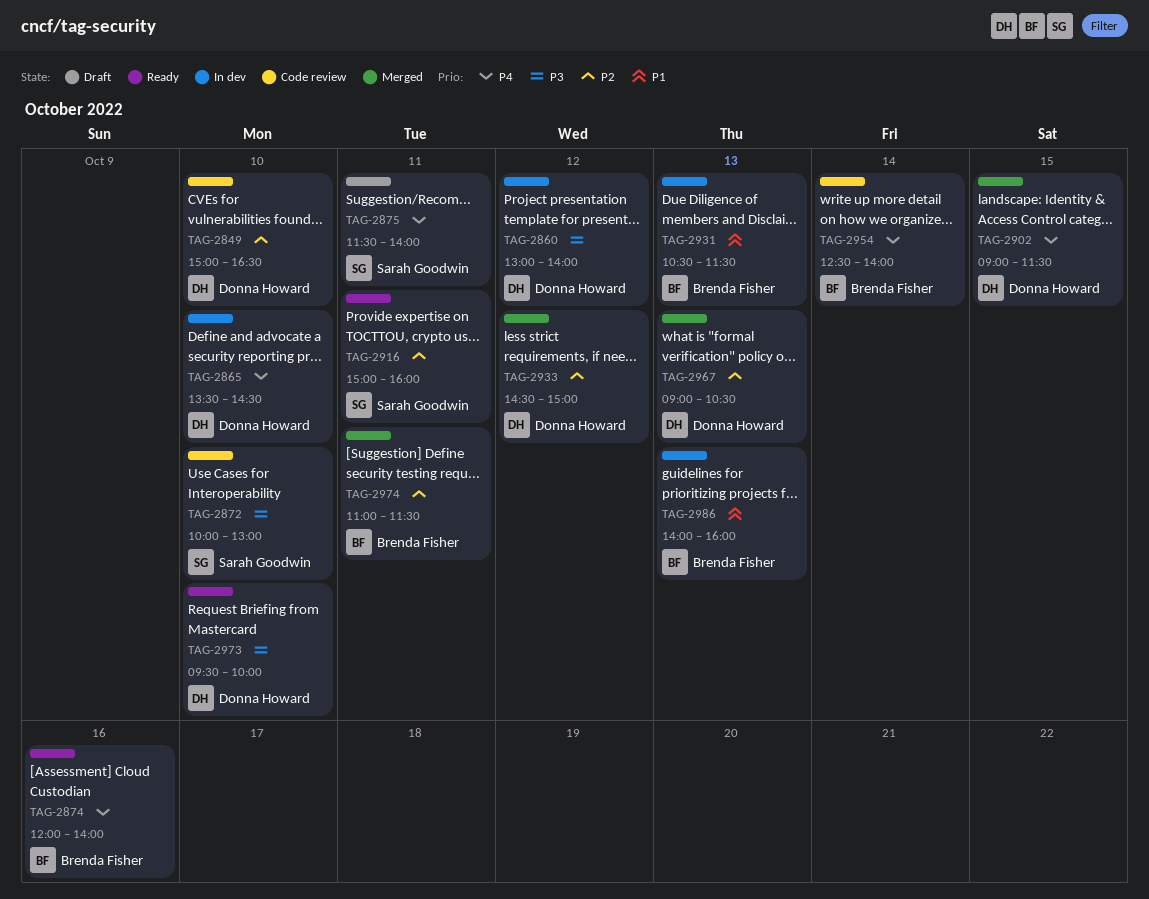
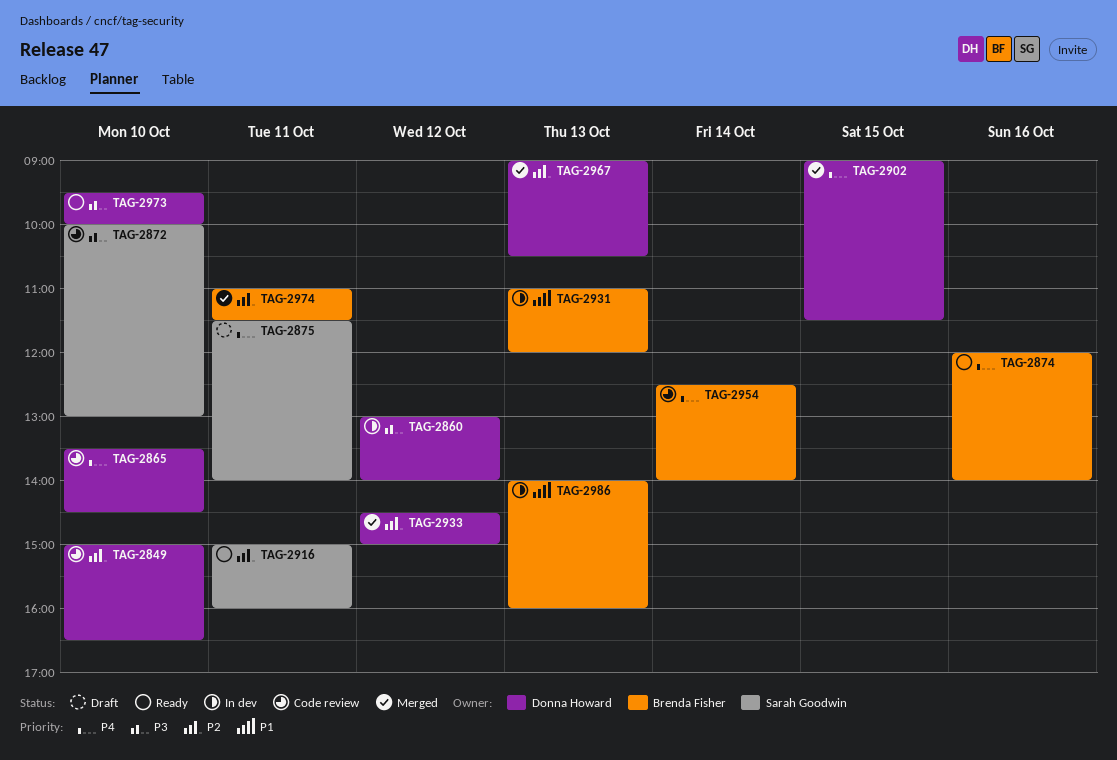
TAG-2865, status: In dev -> Code review
TAG-2931, begins: 10:30 -> 11:00
TAG-2931, ends: 11:30 -> 12:00

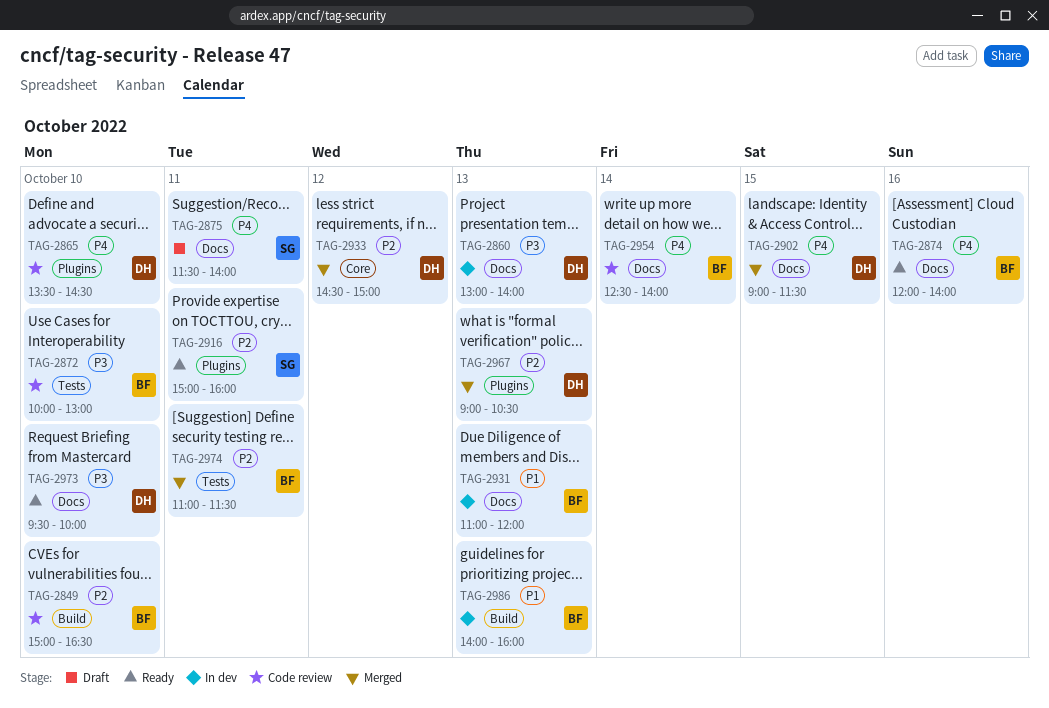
TAG-2849, owner: Donna Howard -> Brenda Fisher
TAG-2860, day: Oct 12 -> Oct 13
TAG-2872, owner: Sarah Goodwin -> Brenda Fisher

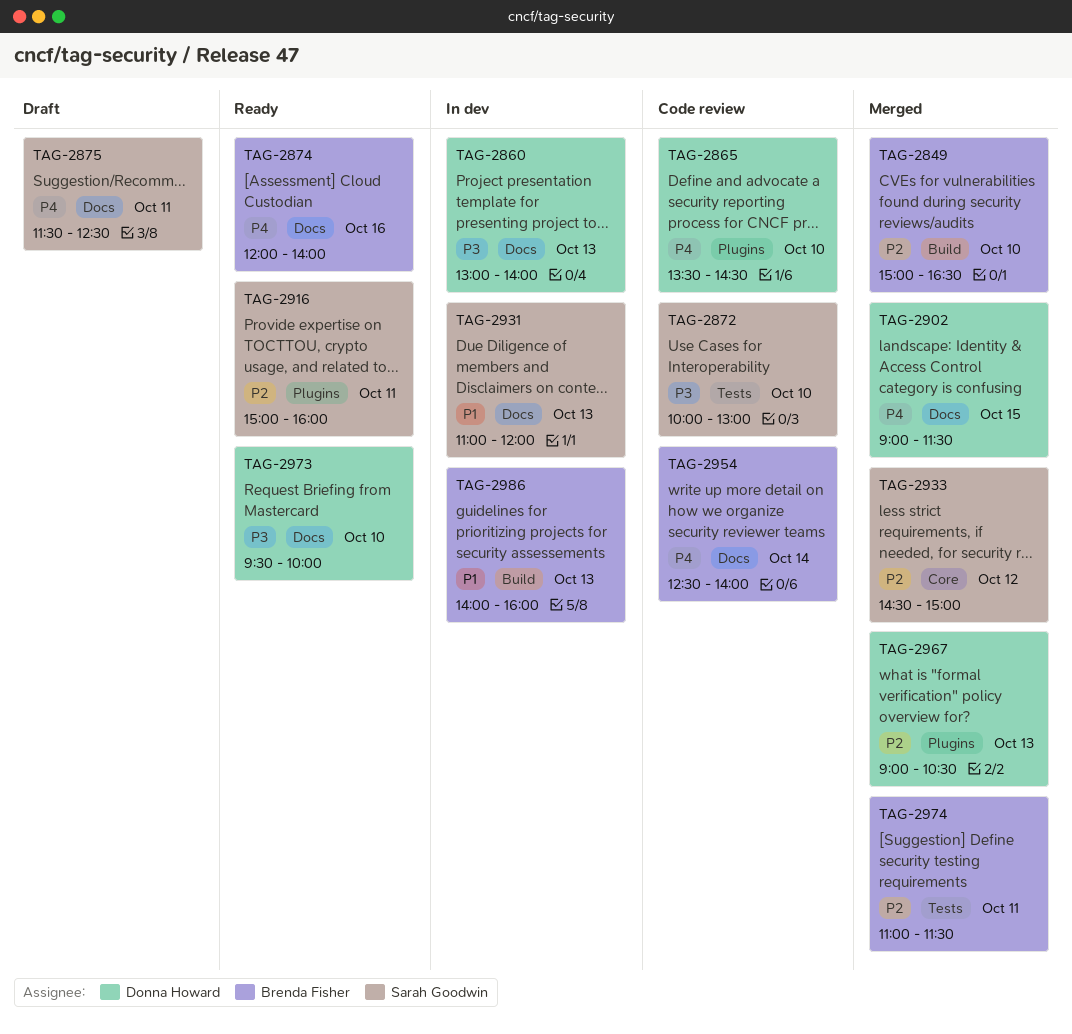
TAG-2849, status: Code review -> Merged
TAG-2872, owner: Brenda Fisher -> Sarah Goodwin
TAG-2875, ends: 14:00 -> 12:30
TAG-2931, owner: Brenda Fisher -> Sarah Goodwin
TAG-2933, owner: Donna Howard -> Sarah Goodwin

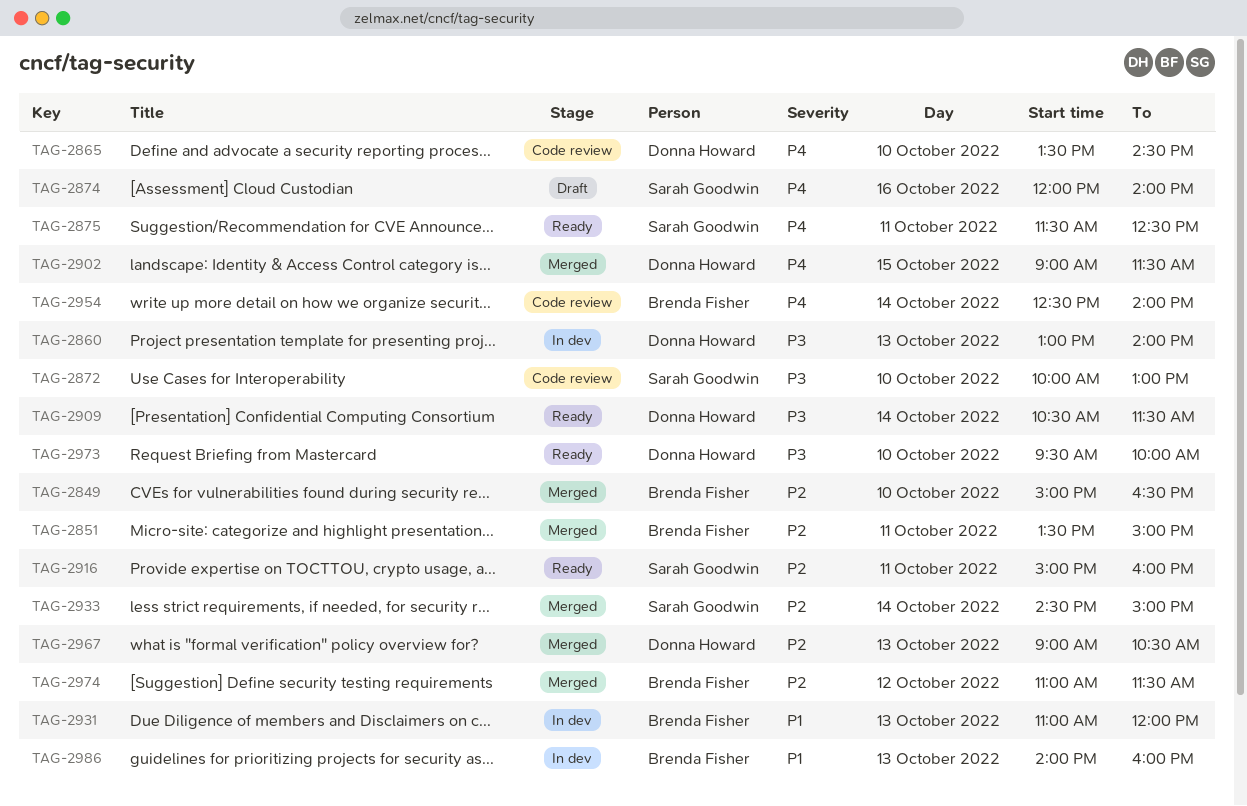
TAG-2851: none -> present
TAG-2874, status: Ready -> Draft
TAG-2874, owner: Brenda Fisher -> Sarah Goodwin
TAG-2875, status: Draft -> Ready
TAG-2909: none -> present
TAG-2931, owner: Sarah Goodwin -> Brenda Fisher
TAG-2933, day: Oct 12 -> Oct 14
TAG-2974, day: Oct 11 -> Oct 12

